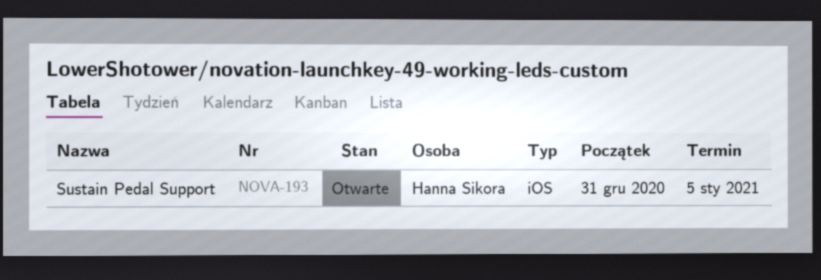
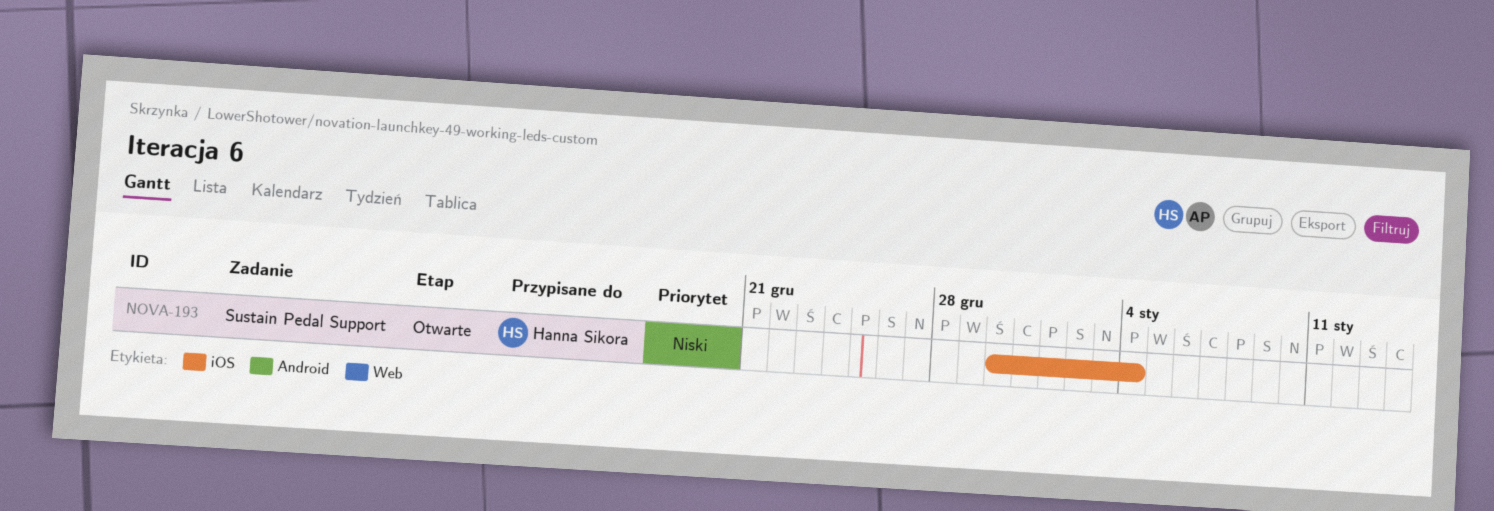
NOVA-193, start: Dec 31 -> Dec 30
NOVA-193, due: Jan 5 -> Jan 4

